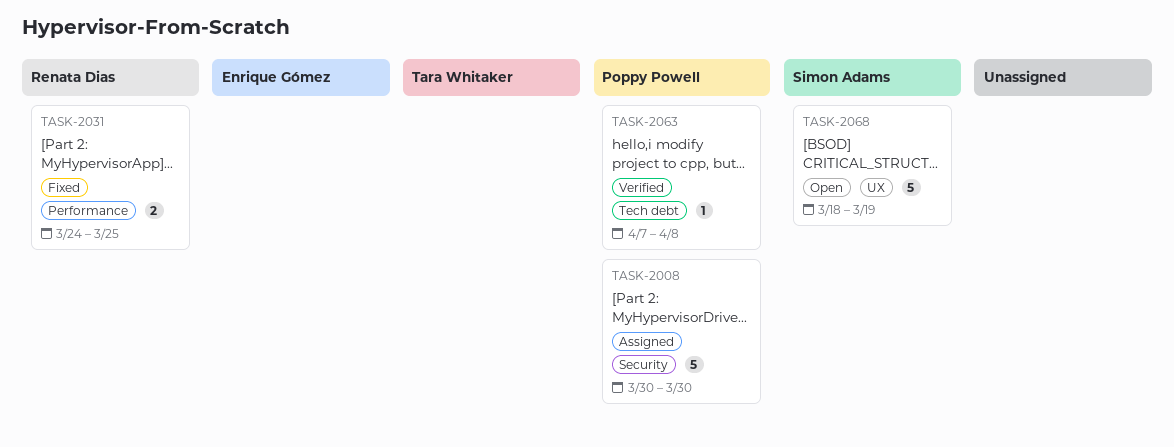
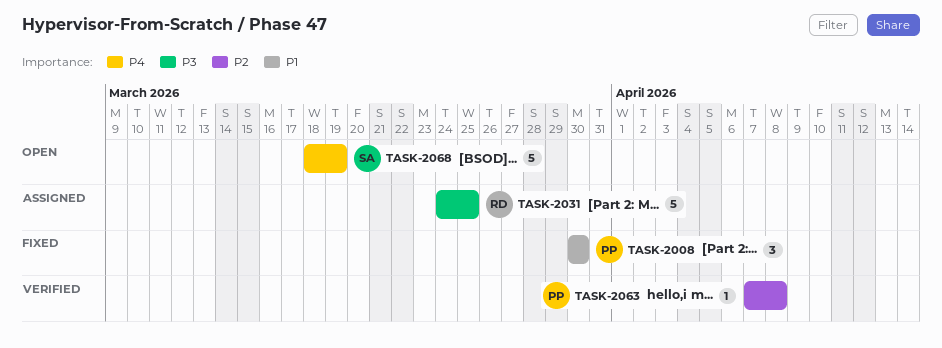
TASK-2008, status: Assigned -> Fixed
TASK-2008, estimate: 5 -> 3
TASK-2031, status: Fixed -> Assigned
TASK-2031, estimate: 2 -> 5

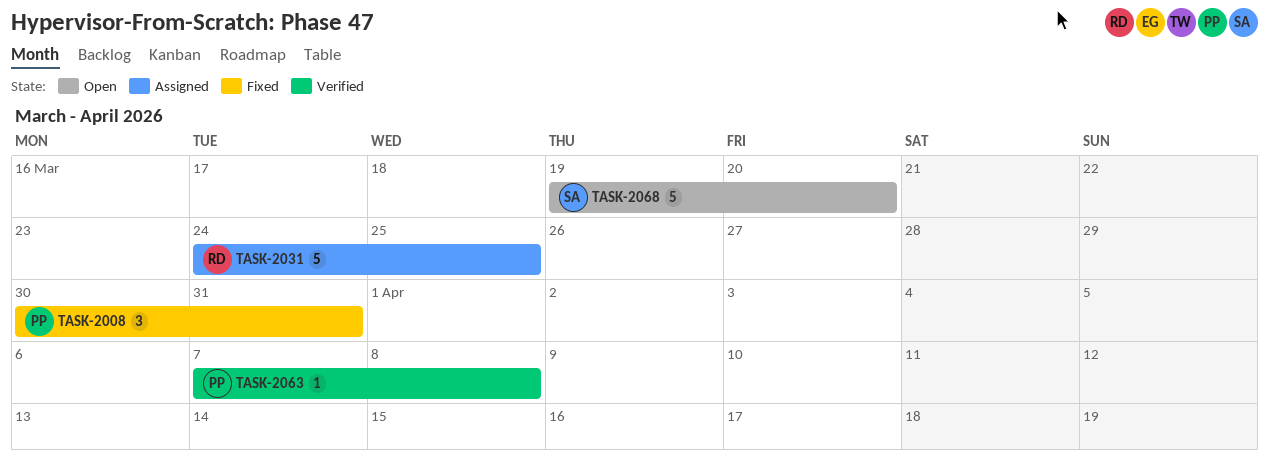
TASK-2008, due: Mar 30 -> Mar 31
TASK-2068, start: Mar 18 -> Mar 19
TASK-2068, due: Mar 19 -> Mar 20

